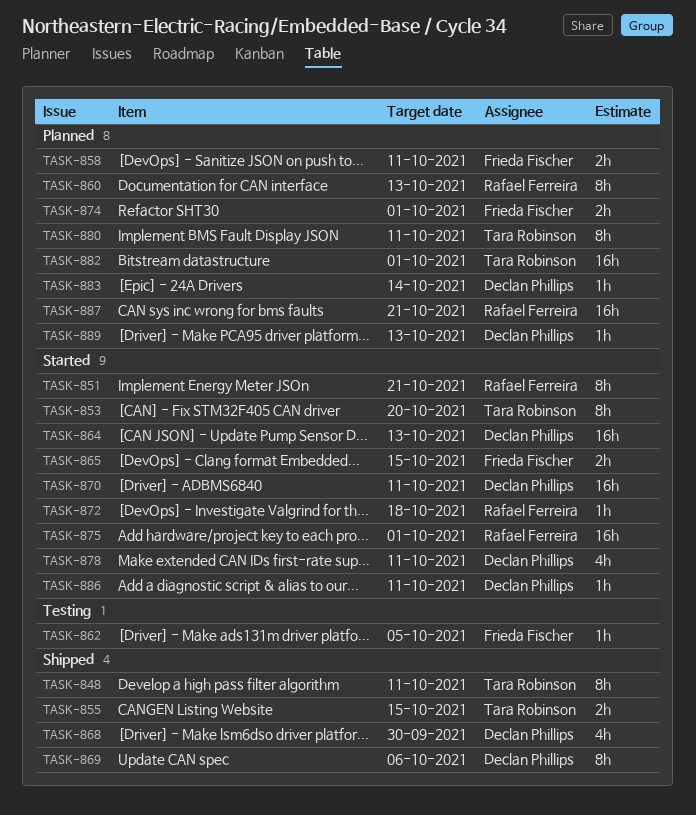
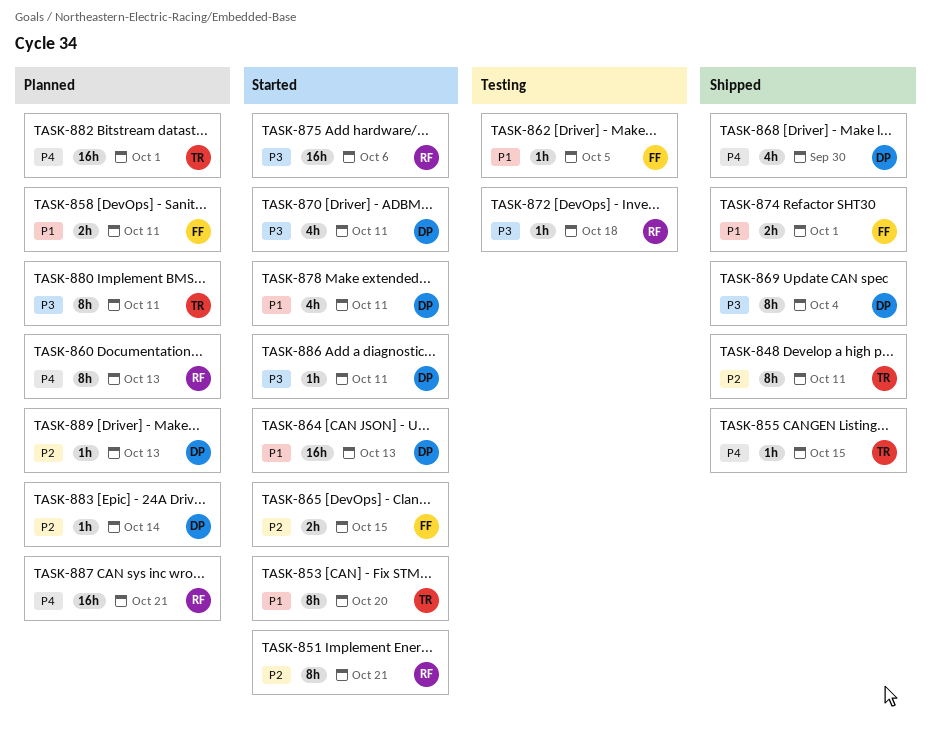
TASK-855, estimate: 2h -> 1h
TASK-869, due: Oct 6 -> Oct 4
TASK-870, estimate: 16h -> 4h
TASK-872, status: Started -> Testing
TASK-874, status: Planned -> Shipped
TASK-875, due: Oct 1 -> Oct 6

